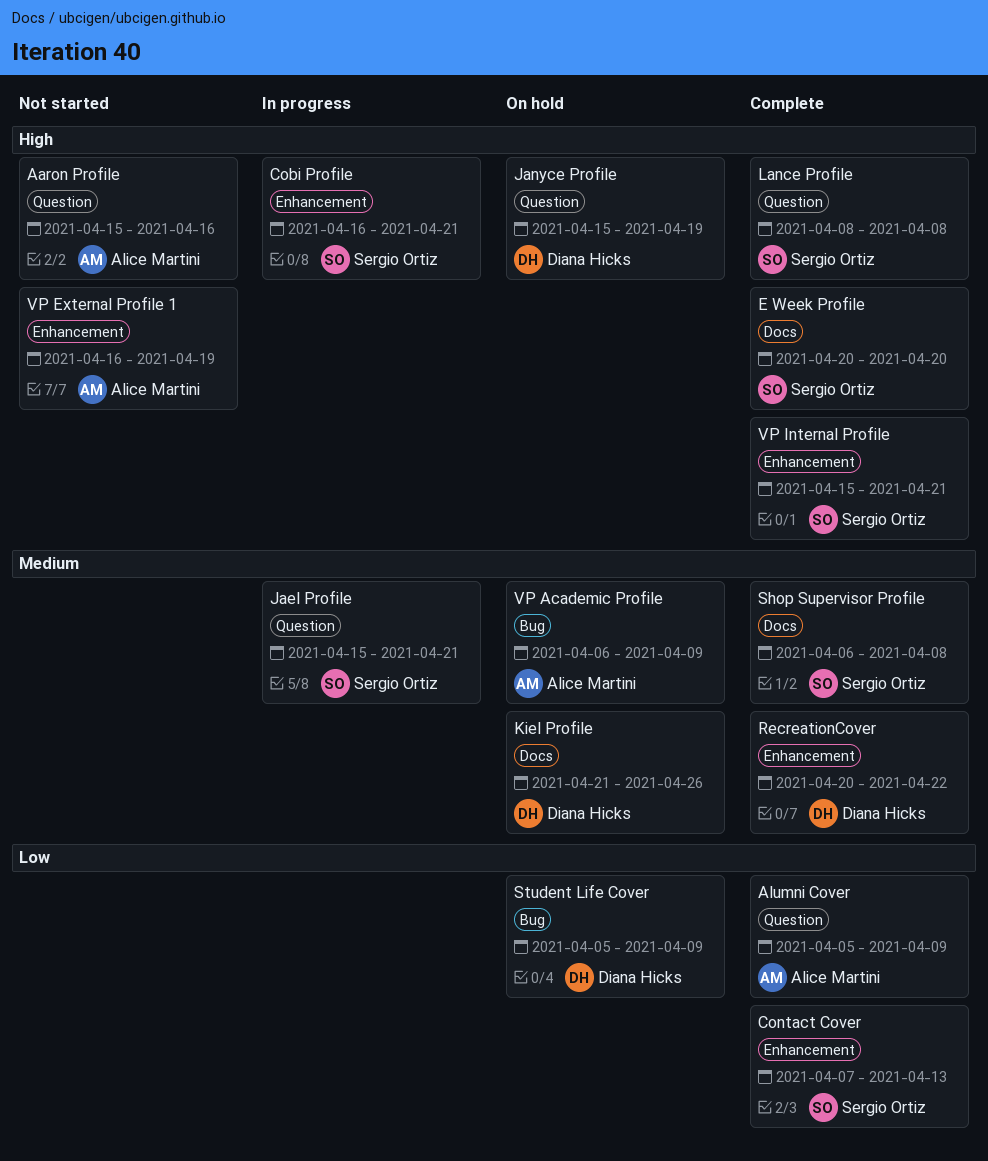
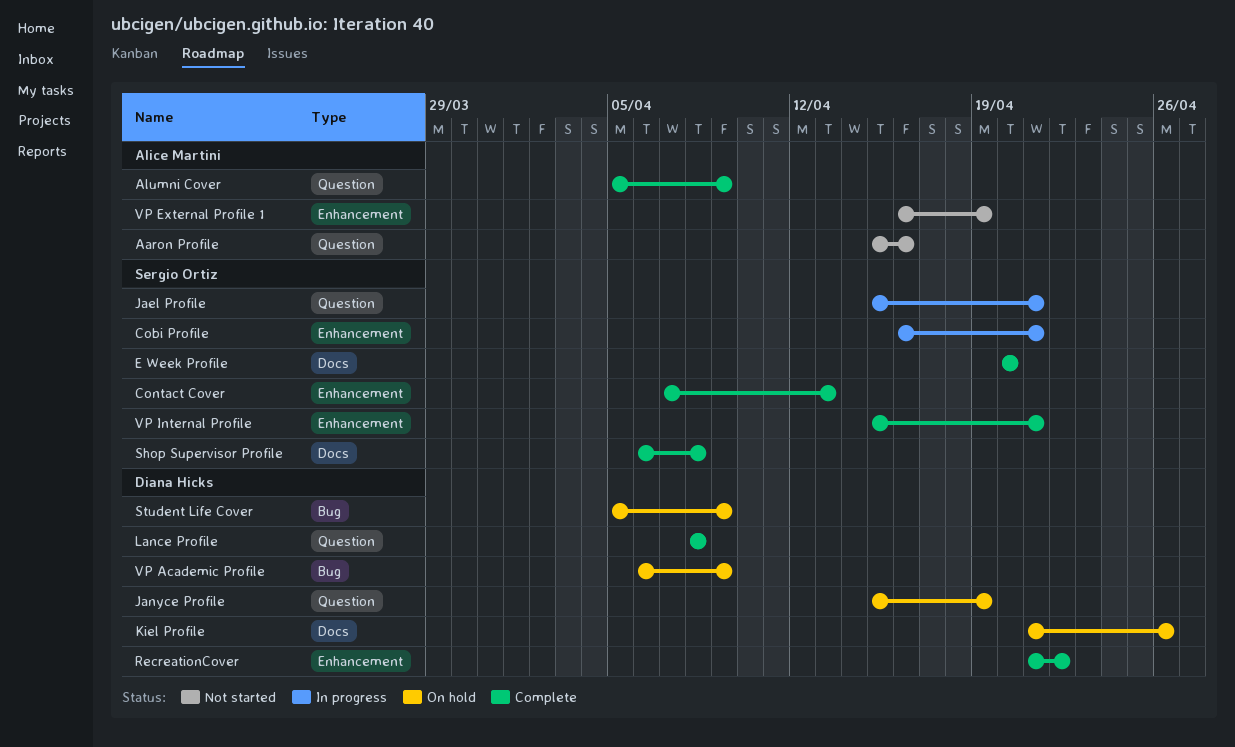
Lance Profile, owner: Sergio Ortiz -> Diana Hicks
RecreationCover, start: Apr 20 -> Apr 21
VP Academic Profile, owner: Alice Martini -> Diana Hicks

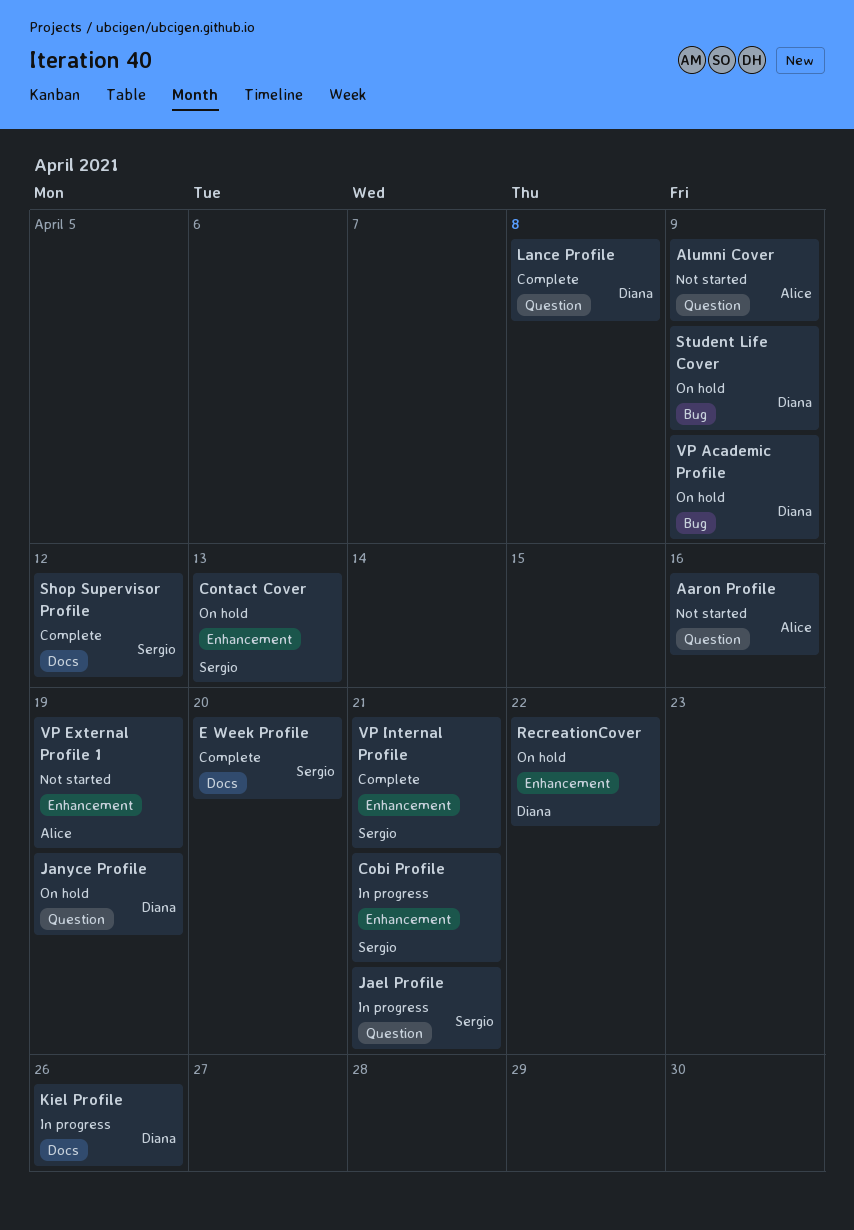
Alumni Cover, status: Complete -> Not started
Contact Cover, status: Complete -> On hold
Kiel Profile, status: On hold -> In progress
RecreationCover, status: Complete -> On hold
Shop Supervisor Profile, due: Apr 8 -> Apr 12

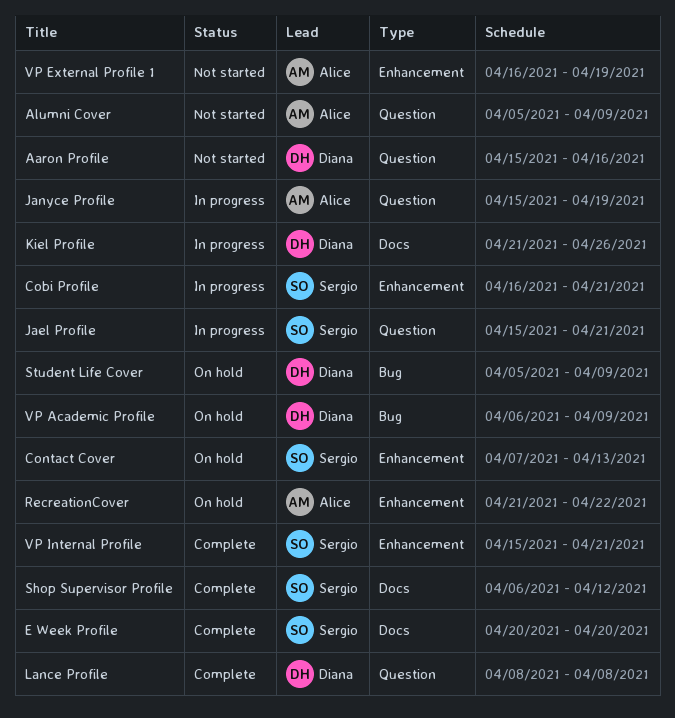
Aaron Profile, owner: Alice -> Diana
Janyce Profile, status: On hold -> In progress
Janyce Profile, owner: Diana -> Alice
RecreationCover, owner: Diana -> Alice

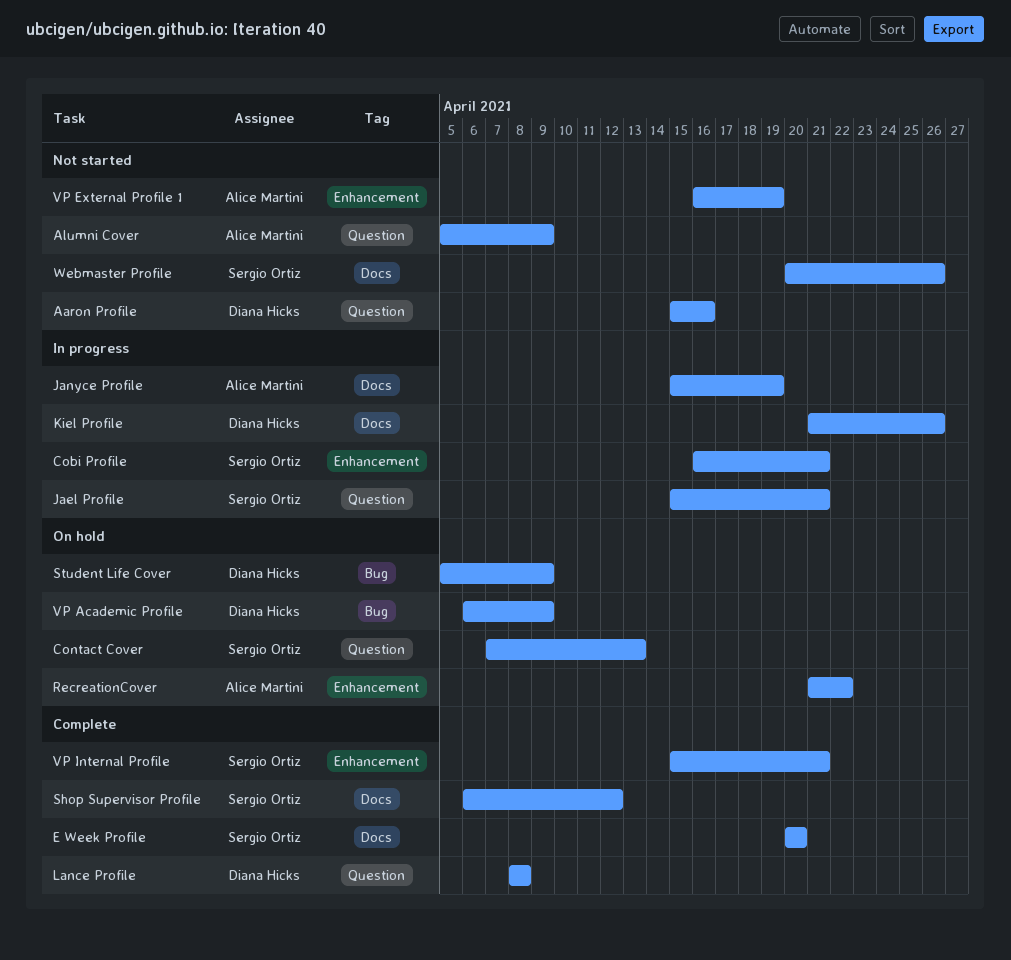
Contact Cover, label: Enhancement -> Question
Janyce Profile, label: Question -> Docs
Webmaster Profile: none -> present

